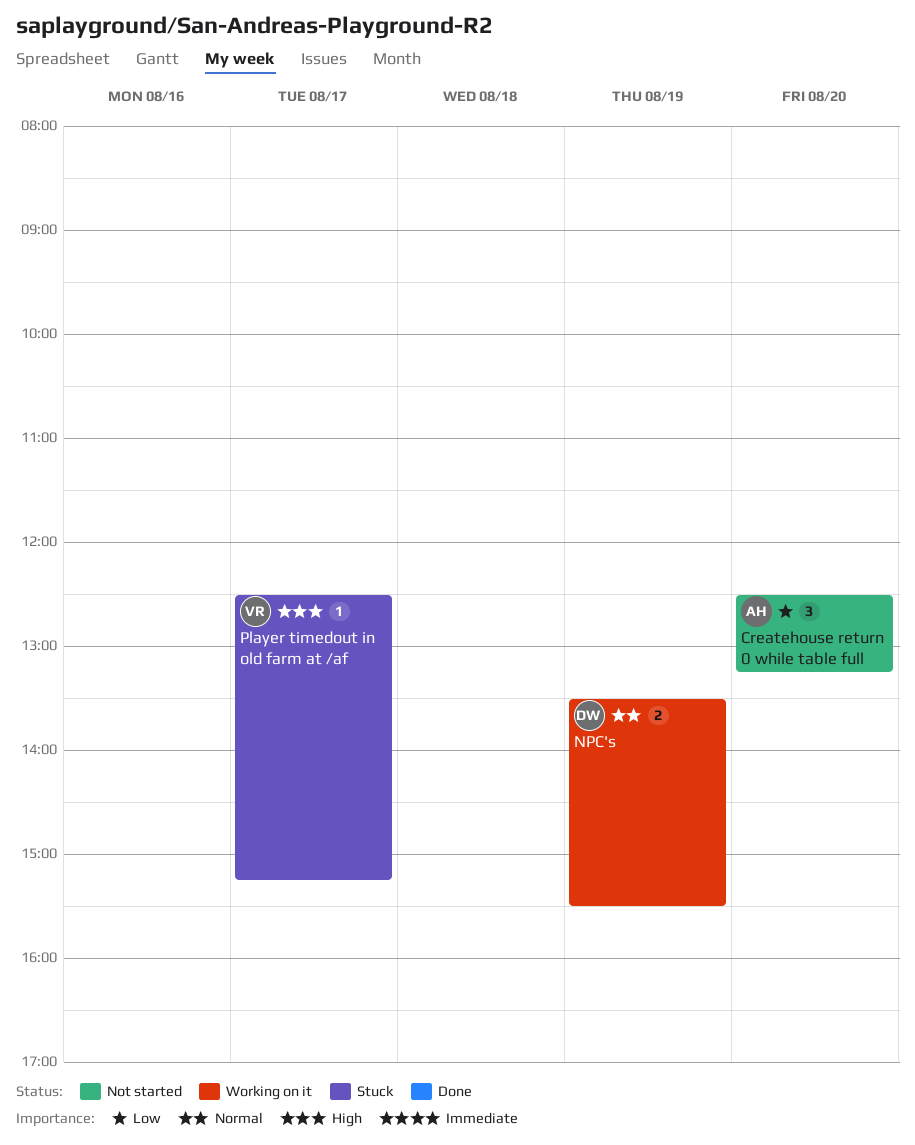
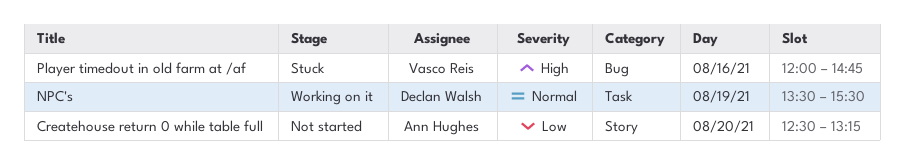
Player timedout in old farm at /af, day: Aug 17 -> Aug 16
Player timedout in old farm at /af, begins: 12:30 -> 12:00
Player timedout in old farm at /af, ends: 15:15 -> 14:45

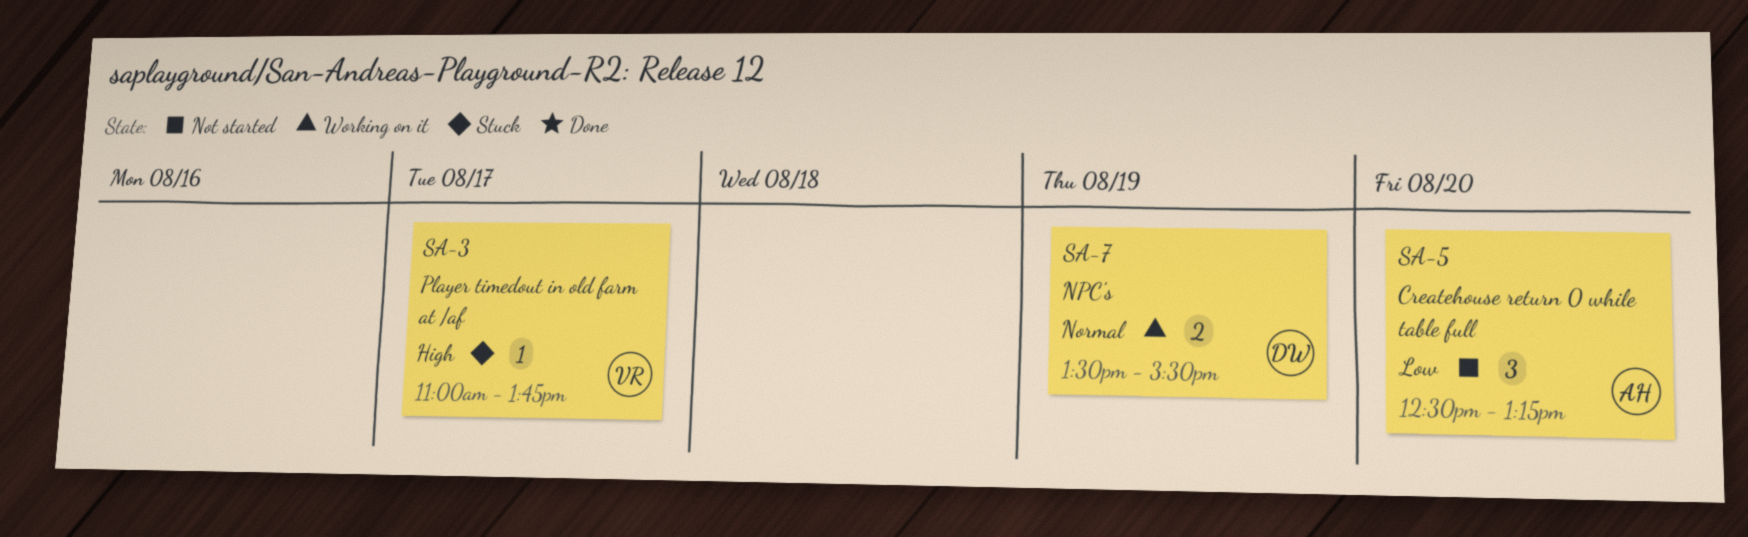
Player timedout in old farm at /af, day: Aug 16 -> Aug 17
Player timedout in old farm at /af, begins: 12:00 -> 11:00
Player timedout in old farm at /af, ends: 14:45 -> 13:45

